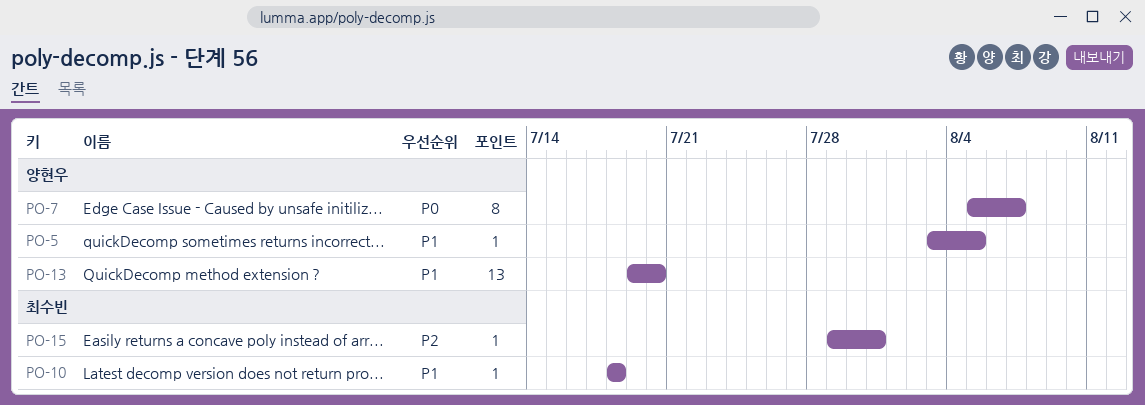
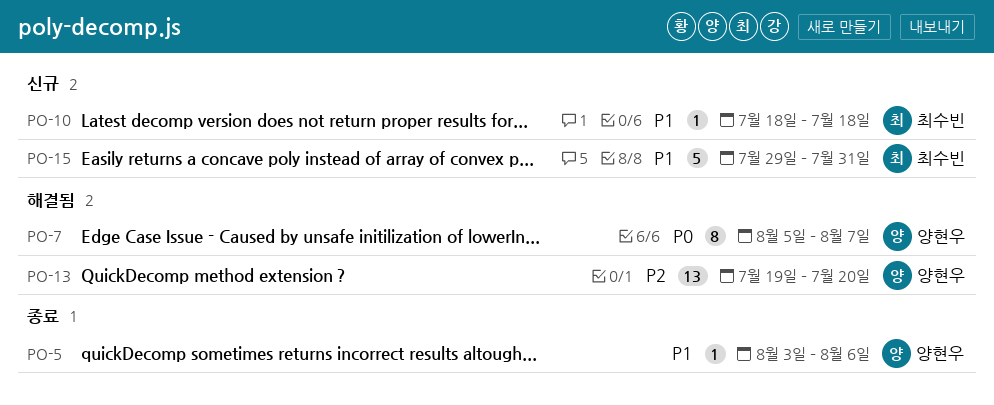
PO-5, due: Aug 5 -> Aug 6
PO-13, priority: P1 -> P2
PO-15, priority: P2 -> P1
PO-15, estimate: 1 -> 5

